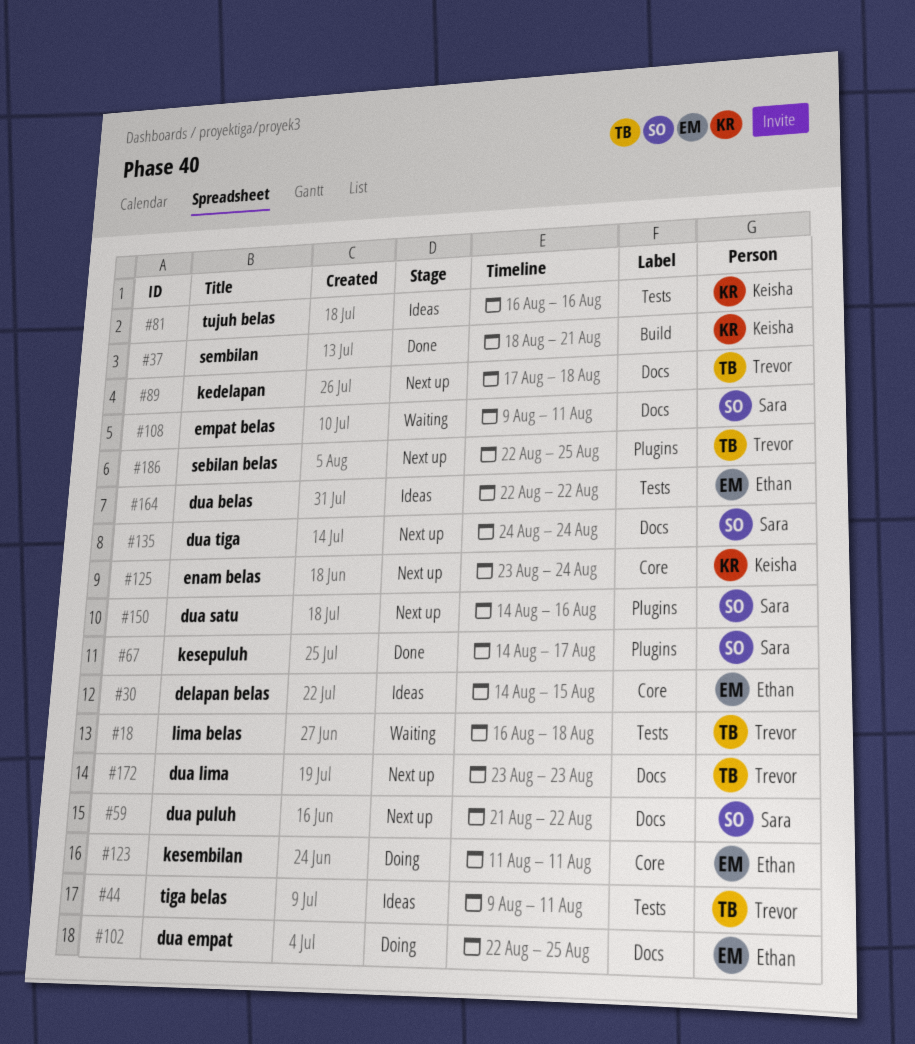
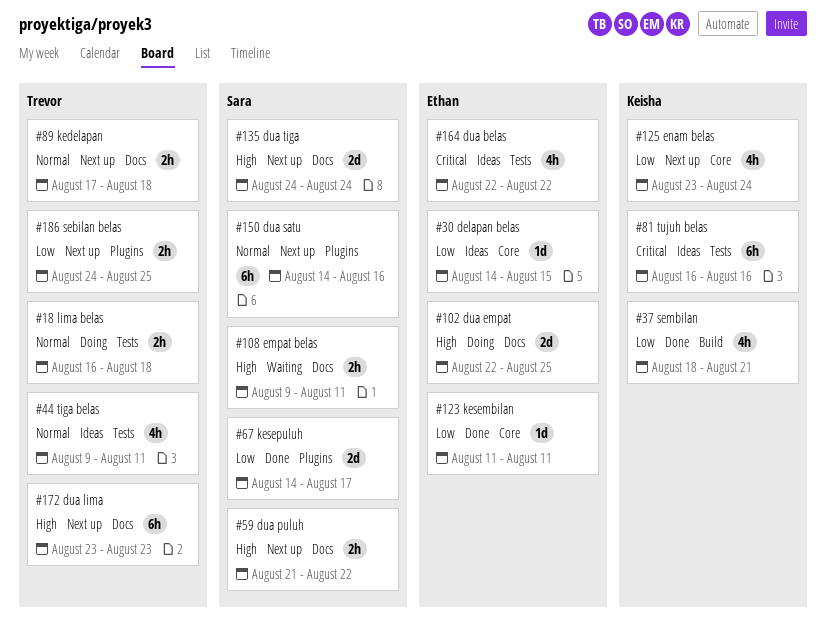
#18, status: Waiting -> Doing
#123, status: Doing -> Done
#186, start: Aug 22 -> Aug 24

